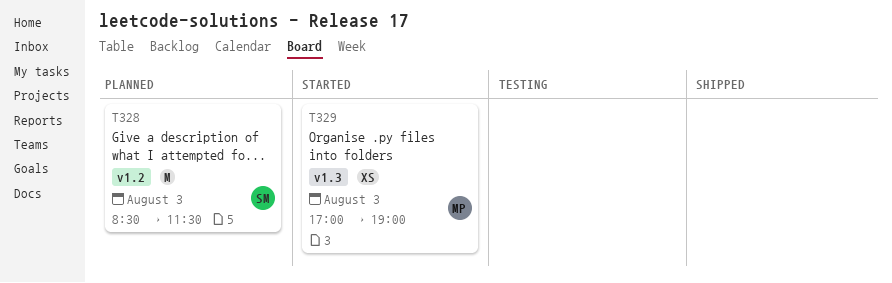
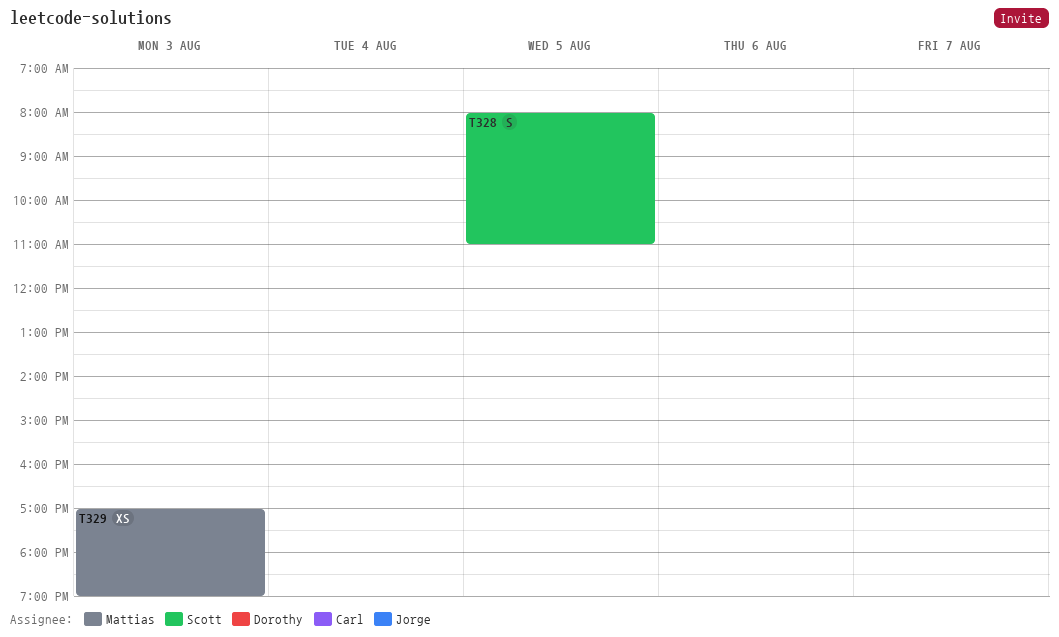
T328, estimate: M -> S
T328, day: Aug 3 -> Aug 5
T328, begins: 08:30 -> 08:00
T328, ends: 11:30 -> 11:00

